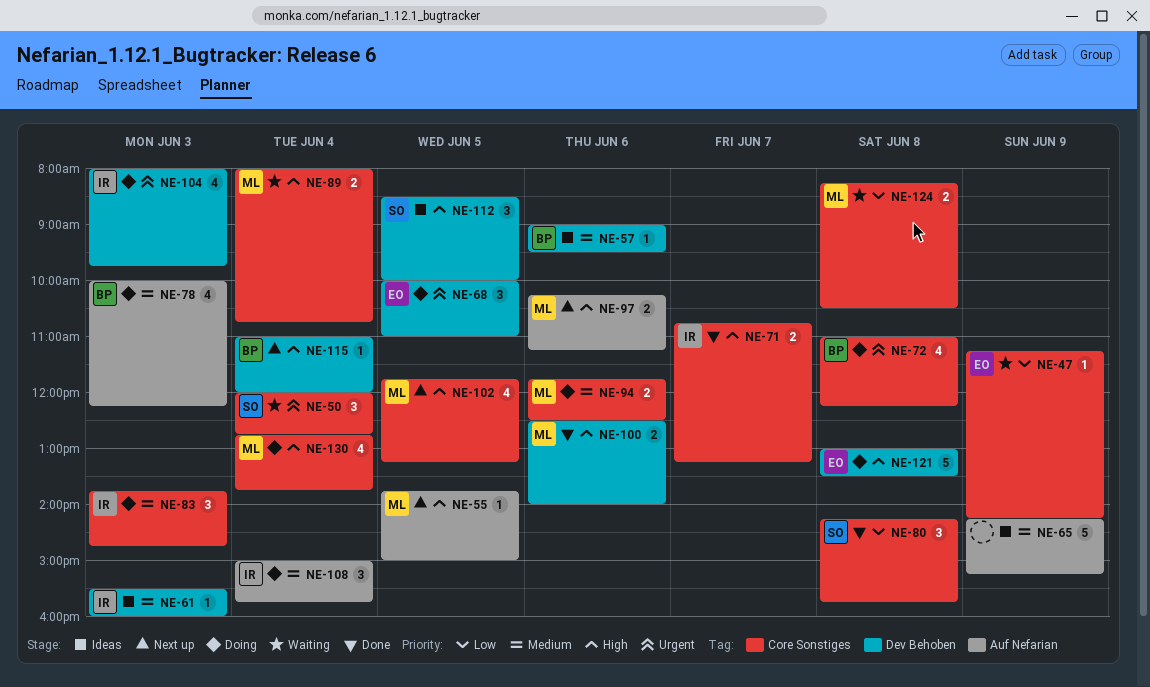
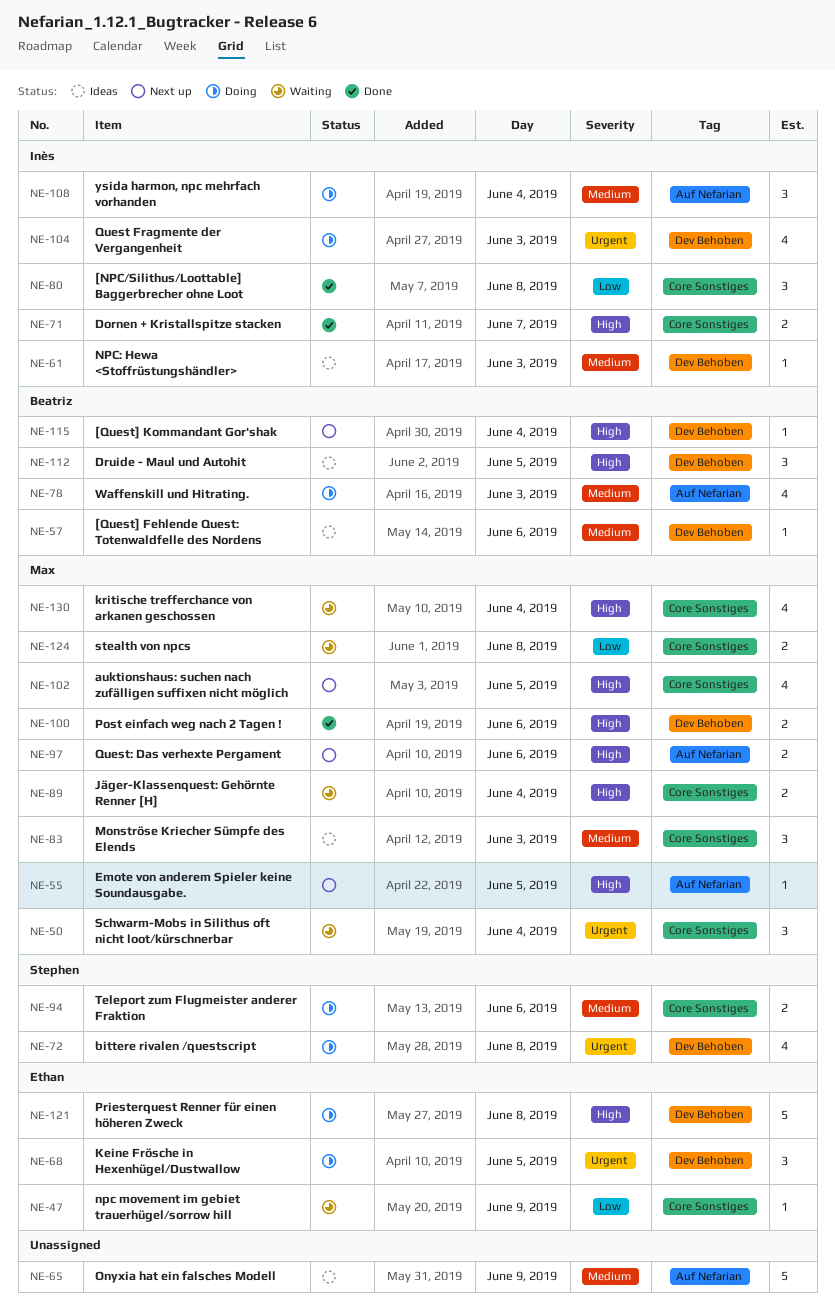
NE-50, owner: Stephen -> Max
NE-72, owner: Beatriz -> Stephen
NE-72, label: Core Sonstiges -> Dev Behoben
NE-80, owner: Stephen -> Inès
NE-83, status: Doing -> Ideas
NE-83, owner: Inès -> Max
NE-94, owner: Max -> Stephen
NE-112, owner: Stephen -> Beatriz
NE-130, status: Doing -> Waiting

